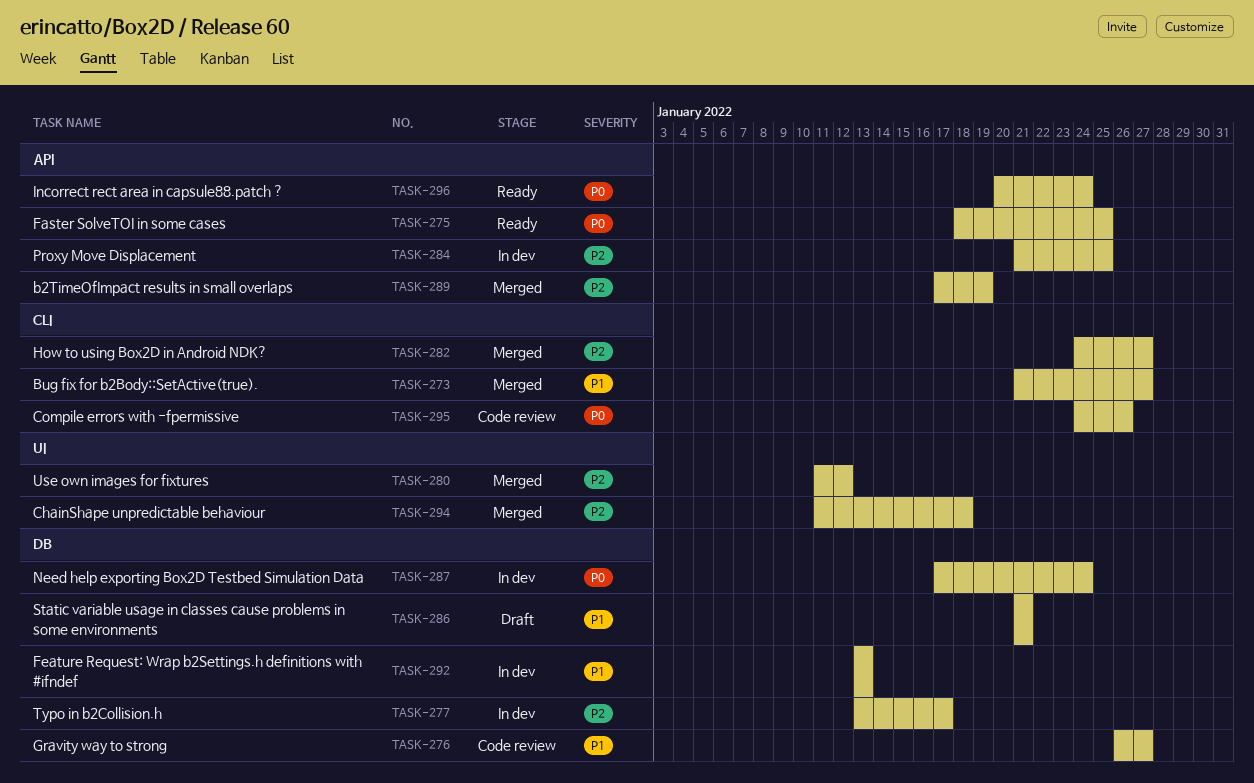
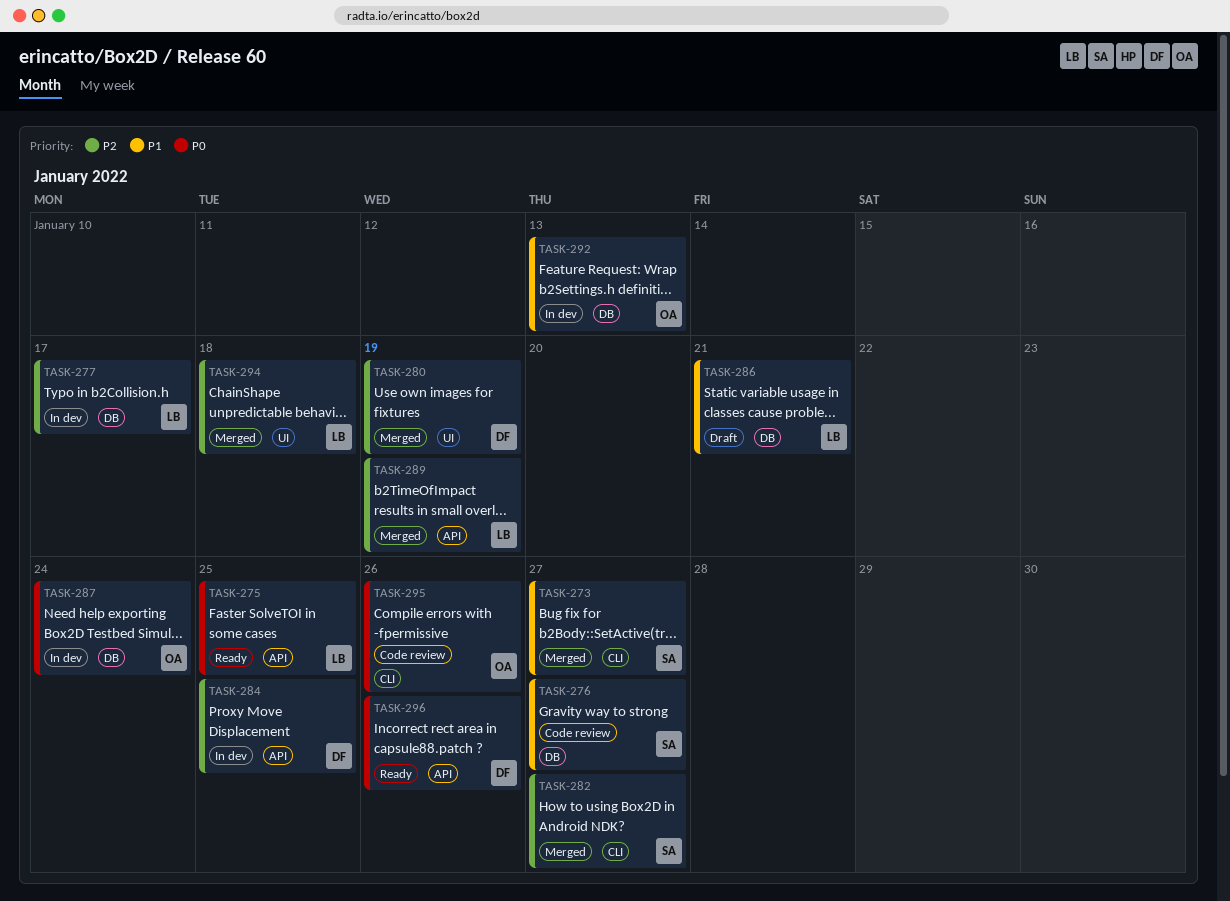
TASK-280, due: Jan 12 -> Jan 19
TASK-296, due: Jan 24 -> Jan 26

